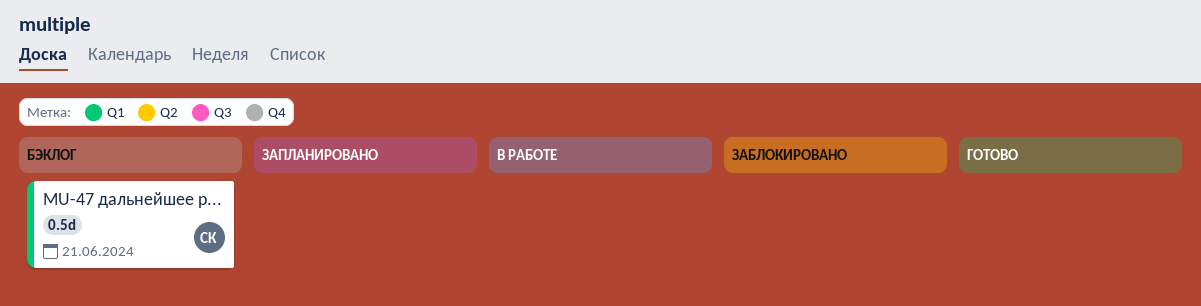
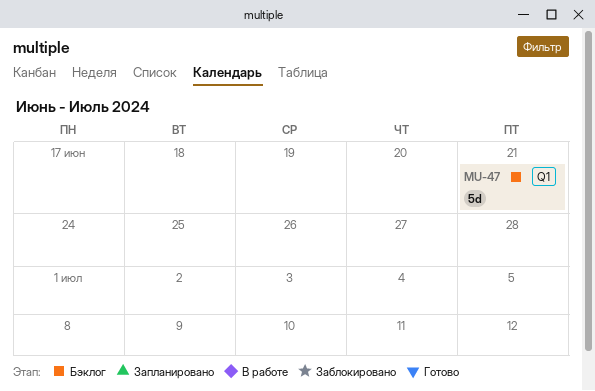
MU-47, estimate: 0.5d -> 5d

